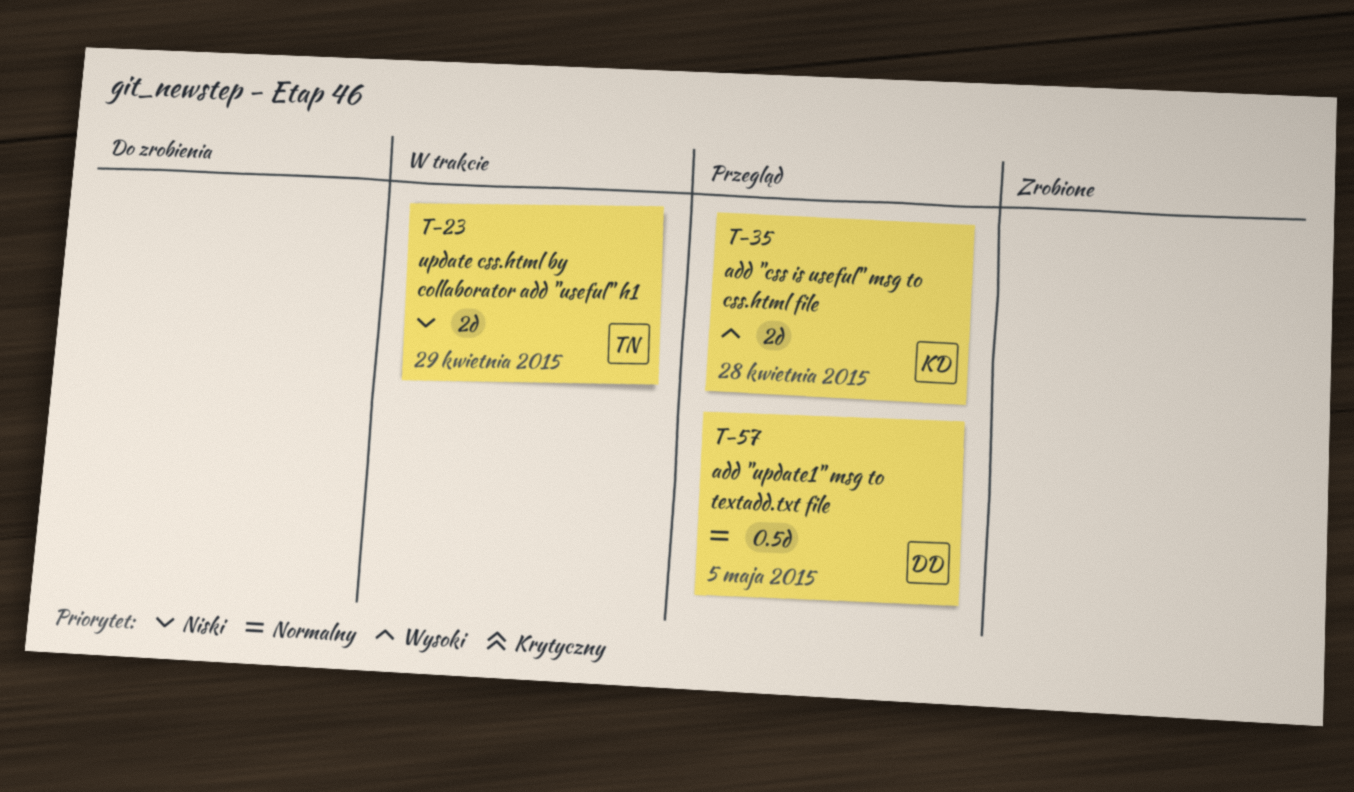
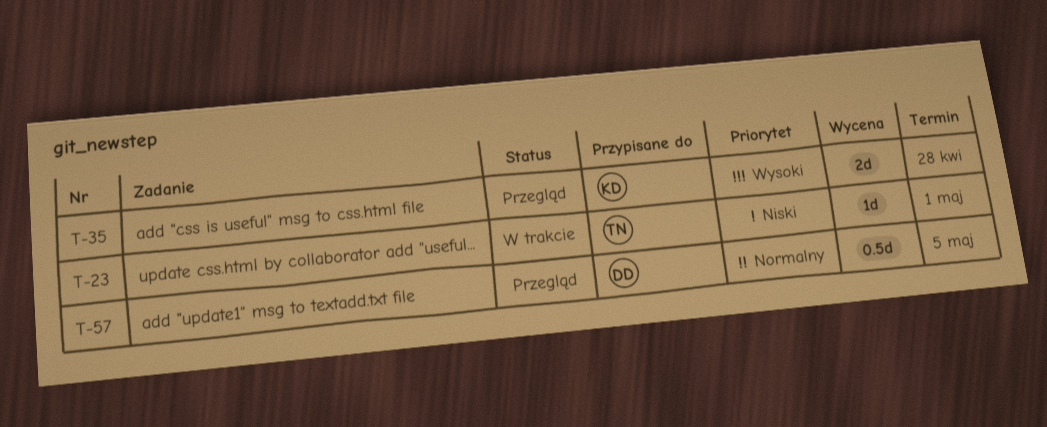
T-23, estimate: 2d -> 1d
T-23, due: Apr 29 -> May 1

